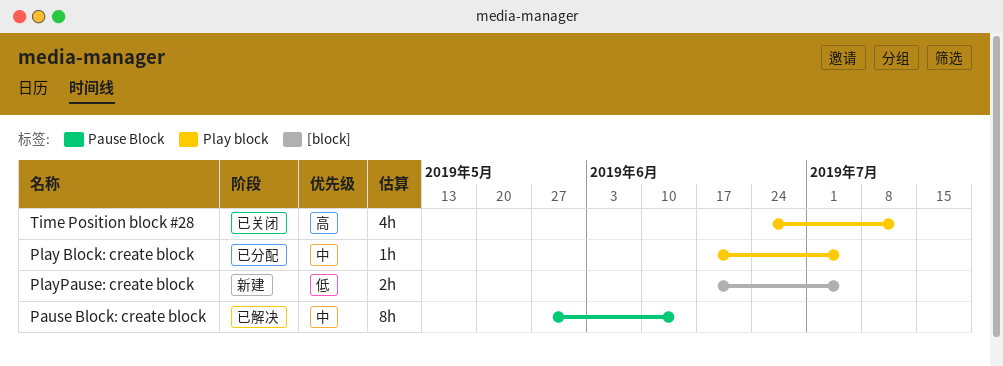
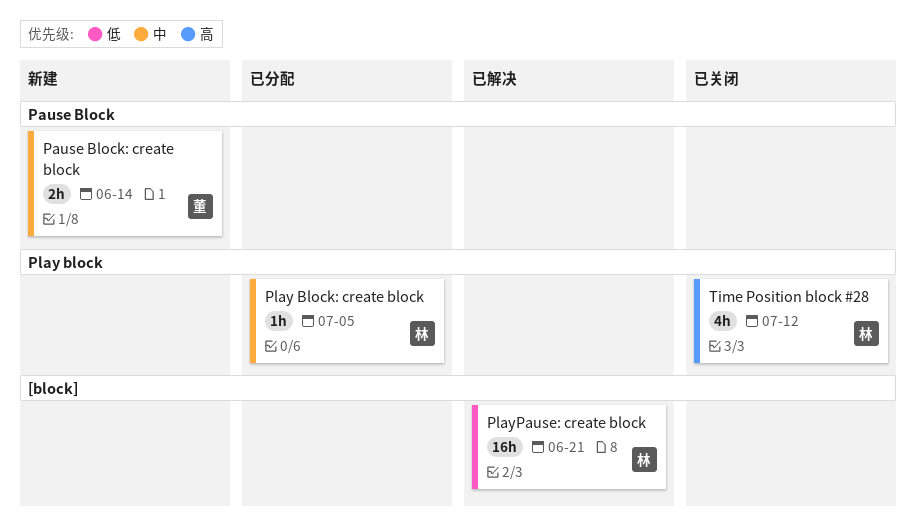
Pause Block: create block, status: 已解决 -> 新建
Pause Block: create block, estimate: 8h -> 2h
PlayPause: create block, status: 新建 -> 已解决
PlayPause: create block, estimate: 2h -> 16h
PlayPause: create block, due: Jul 5 -> Jun 21

